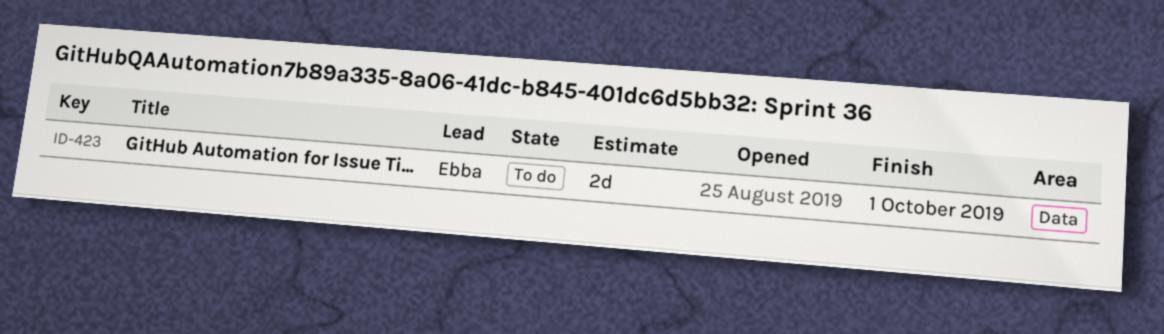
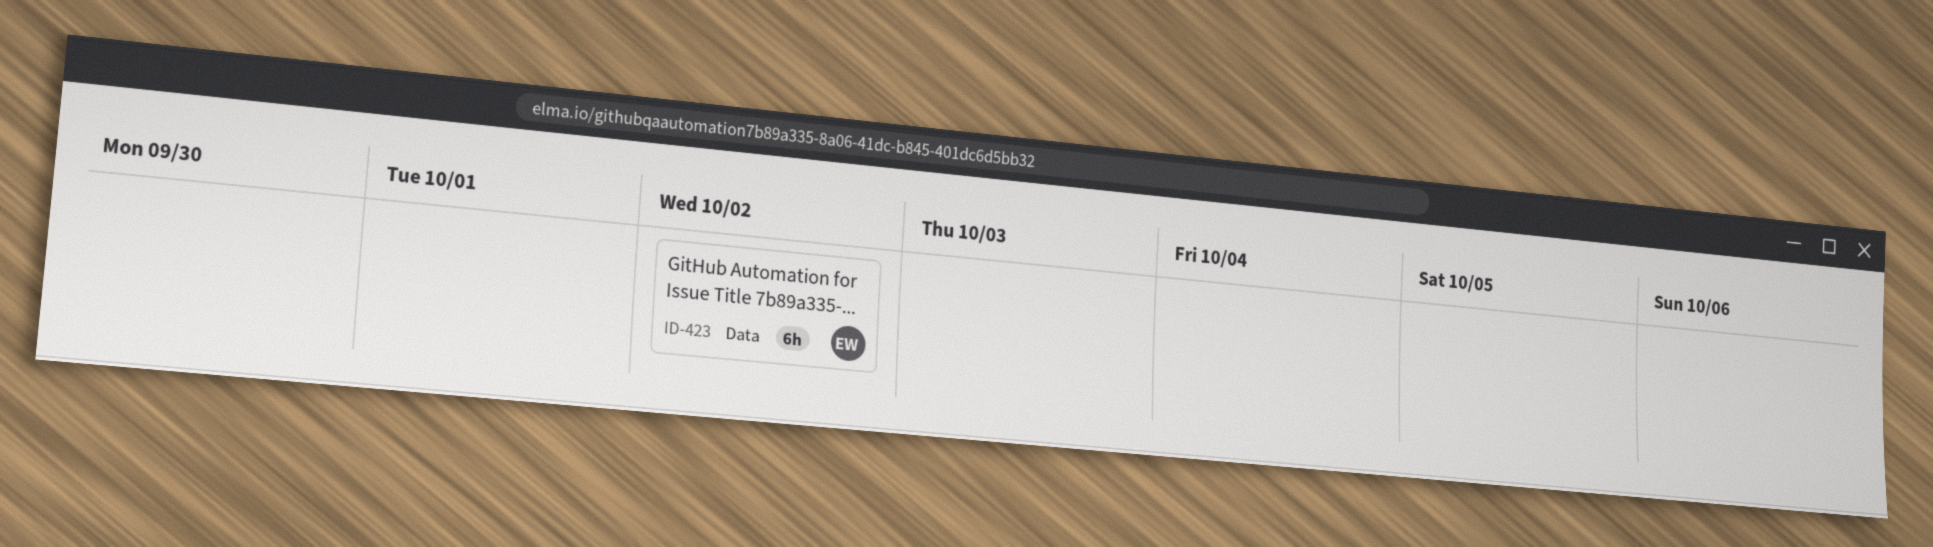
ID-423, estimate: 2d -> 6h
ID-423, due: Oct 1 -> Oct 2

